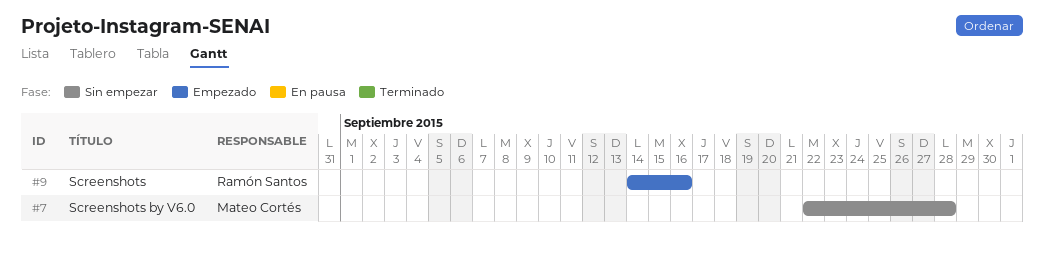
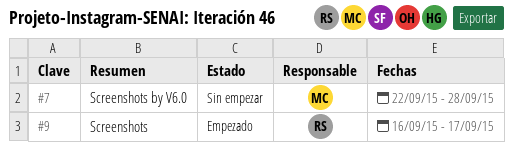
#9, start: Sep 14 -> Sep 16
#9, due: Sep 16 -> Sep 17

